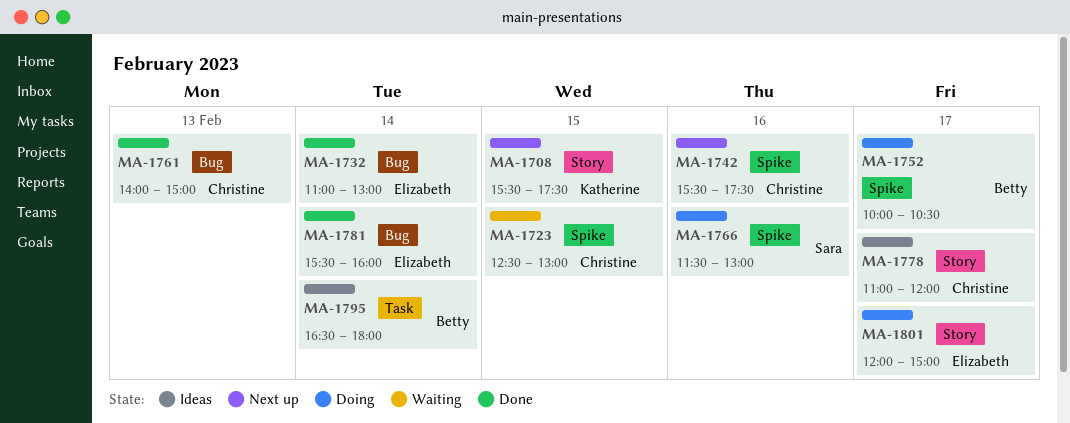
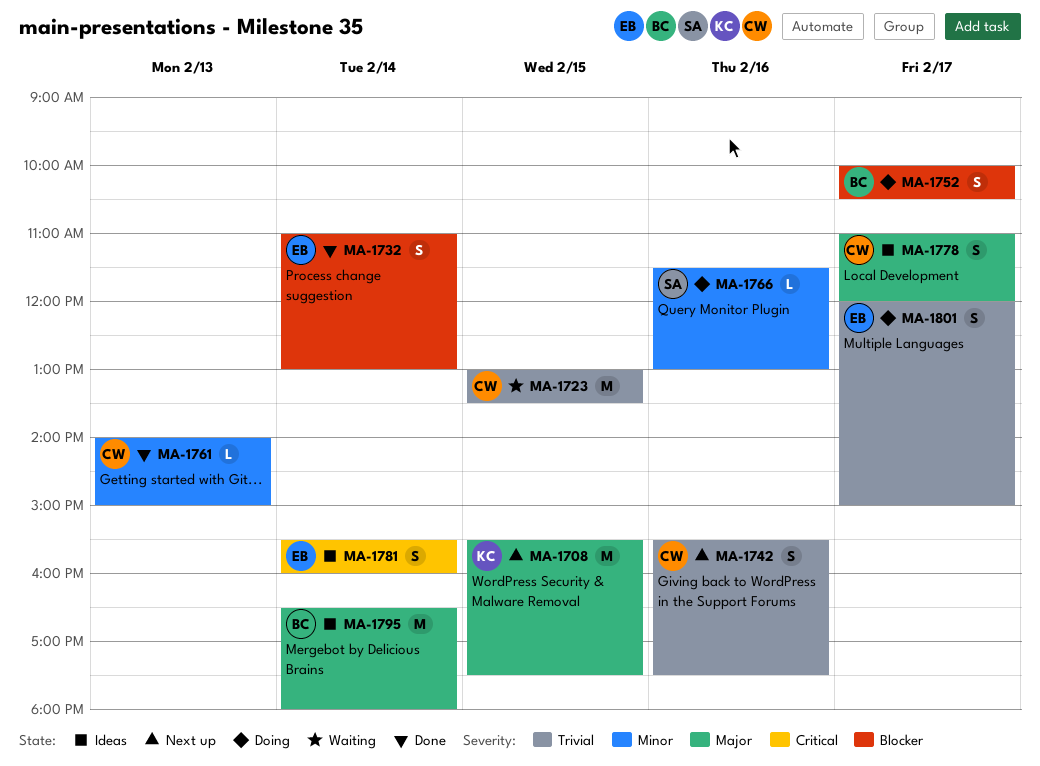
MA-1723, begins: 12:30 -> 13:00
MA-1723, ends: 13:00 -> 13:30
MA-1781, status: Done -> Ideas

